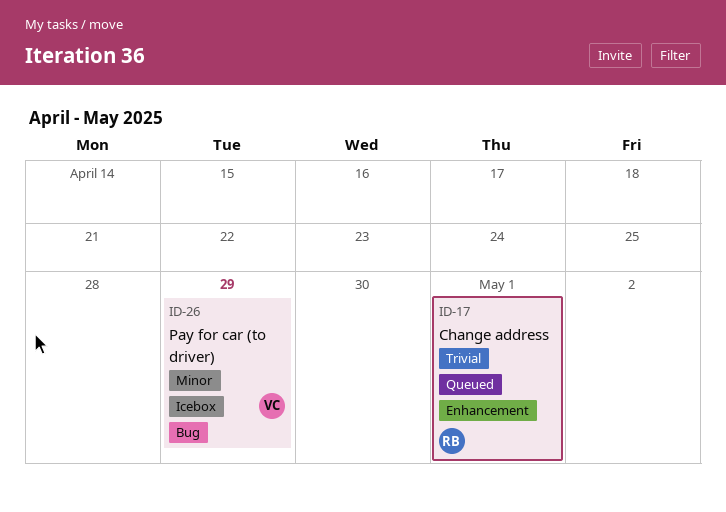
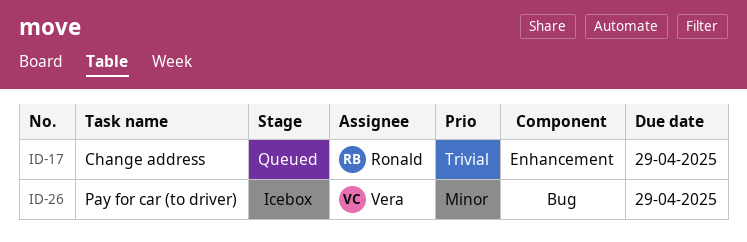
ID-17, due: May 1 -> Apr 29

